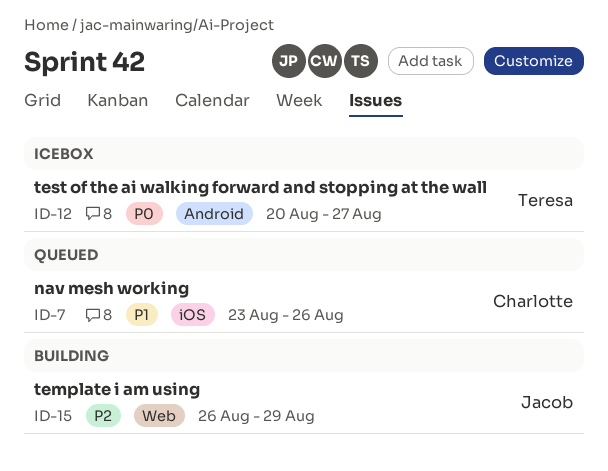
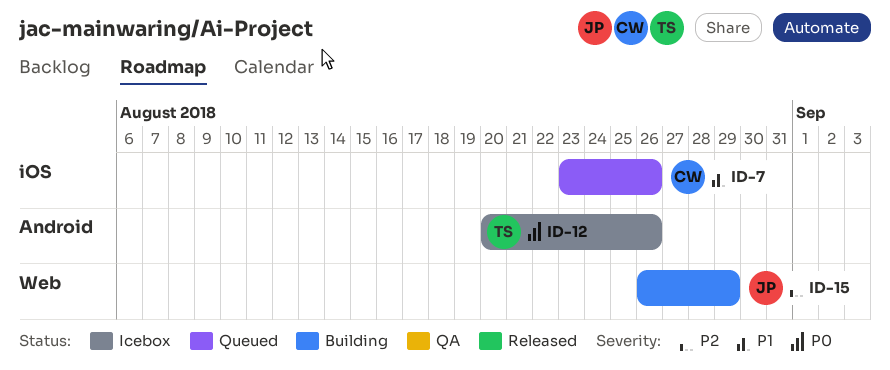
ID-12, due: Aug 27 -> Aug 26

